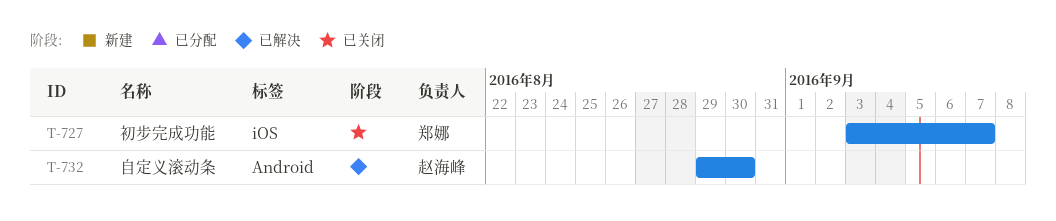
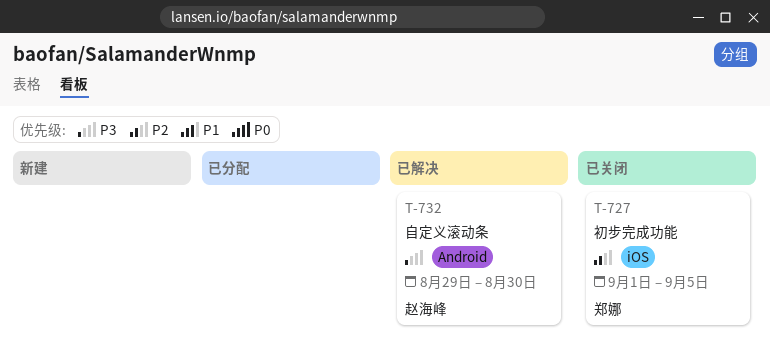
T-727, start: Sep 3 -> Sep 1
T-727, due: Sep 7 -> Sep 5

